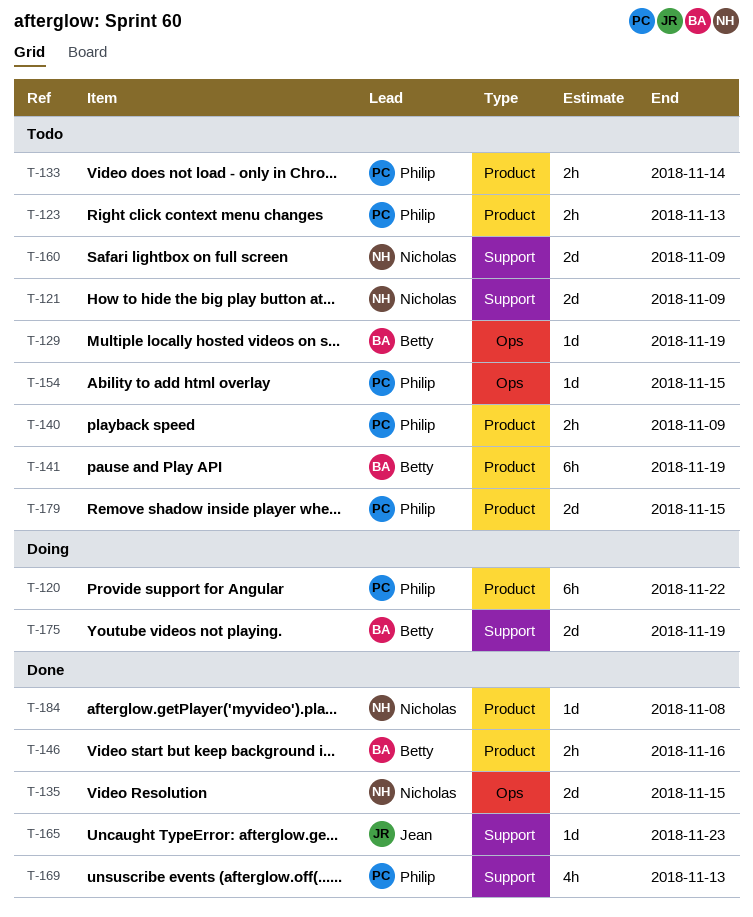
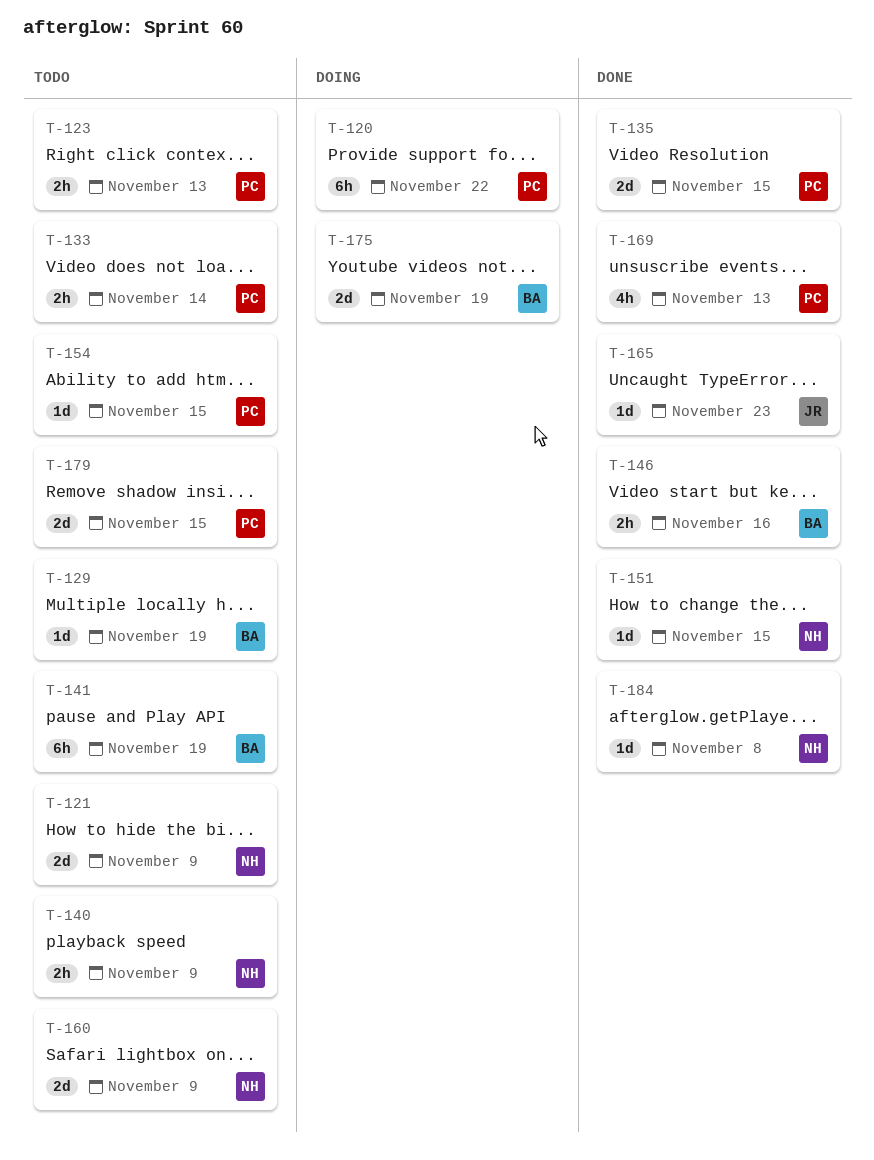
T-135, owner: Nicholas -> Philip
T-140, owner: Philip -> Nicholas
T-151: none -> present

